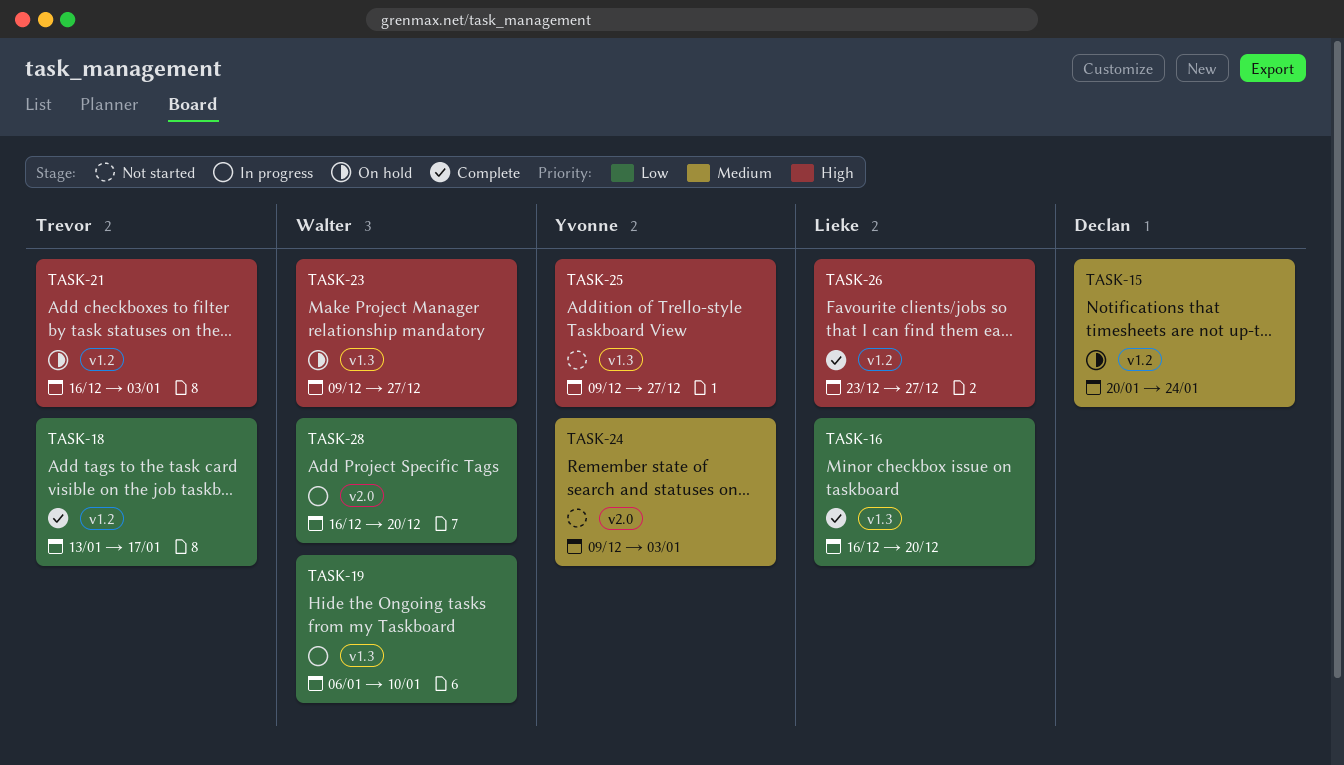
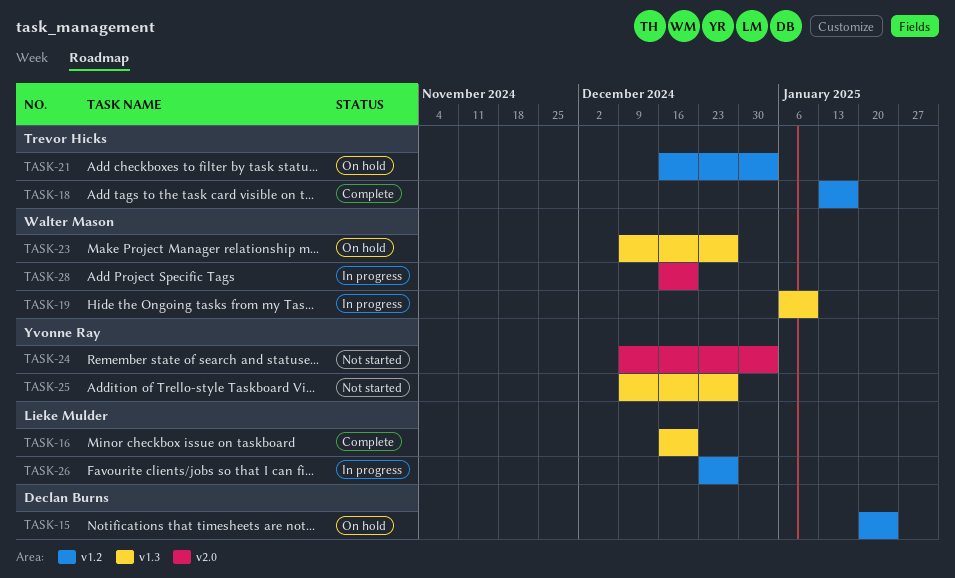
TASK-26, status: Complete -> In progress

